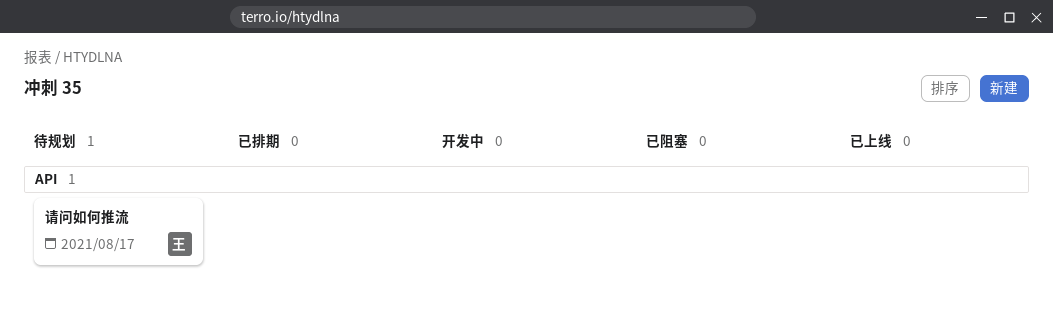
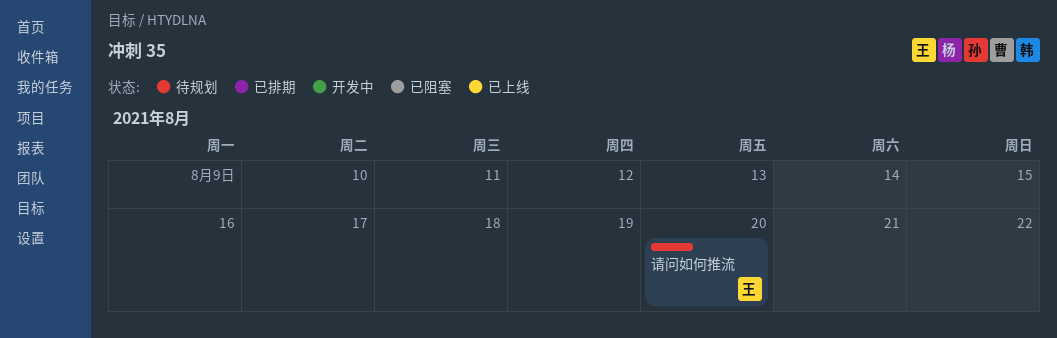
请问如何推流, due: Aug 17 -> Aug 20

